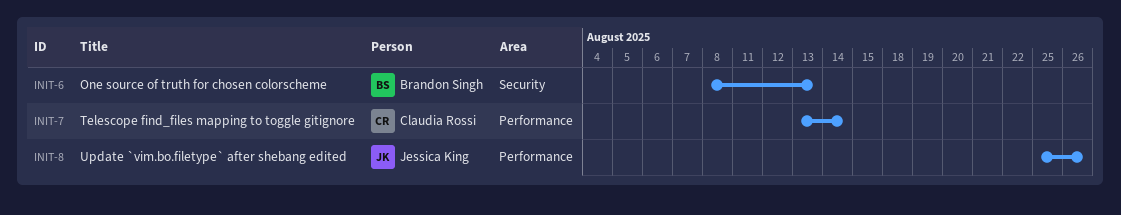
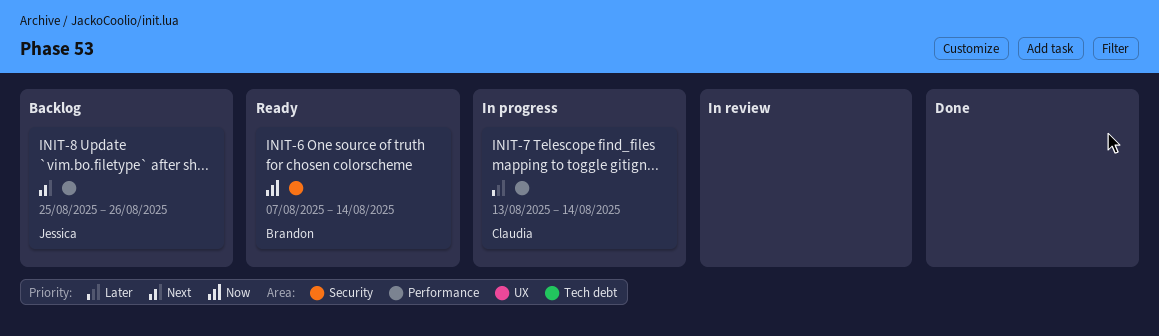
INIT-6, start: Aug 8 -> Aug 7
INIT-6, due: Aug 13 -> Aug 14

